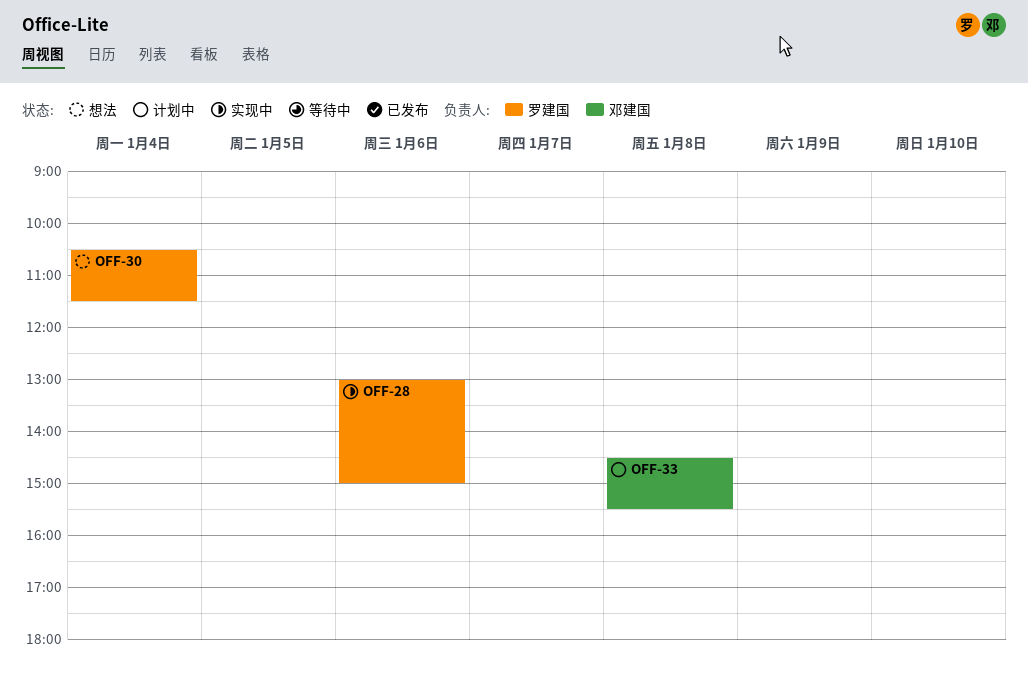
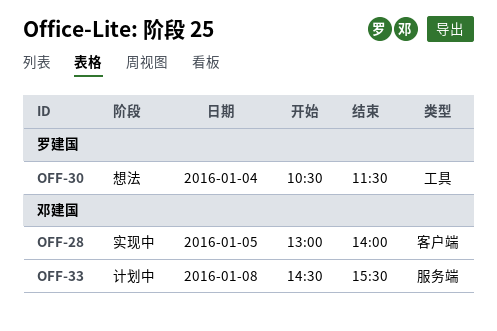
OFF-28, owner: 罗建国 -> 邓建国
OFF-28, day: Jan 6 -> Jan 5
OFF-28, ends: 15:00 -> 14:00

